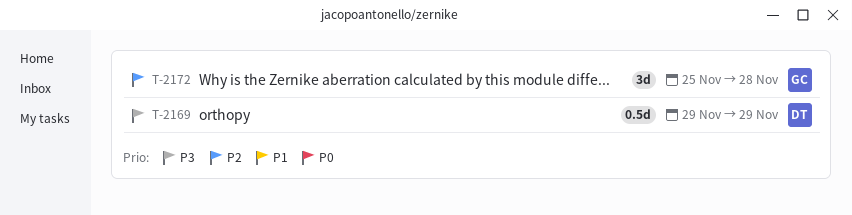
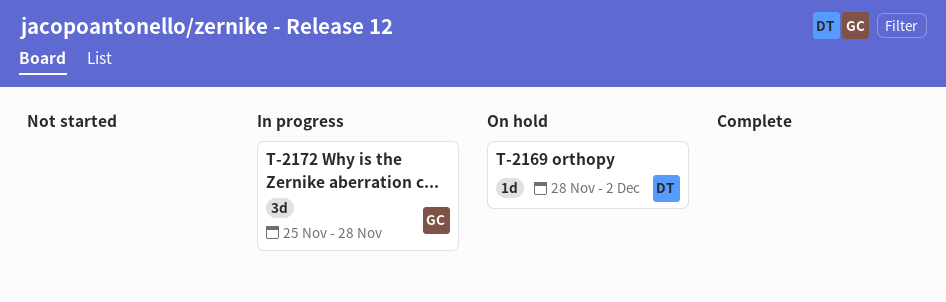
T-2169, estimate: 0.5d -> 1d
T-2169, start: Nov 29 -> Nov 28
T-2169, due: Nov 29 -> Dec 2

